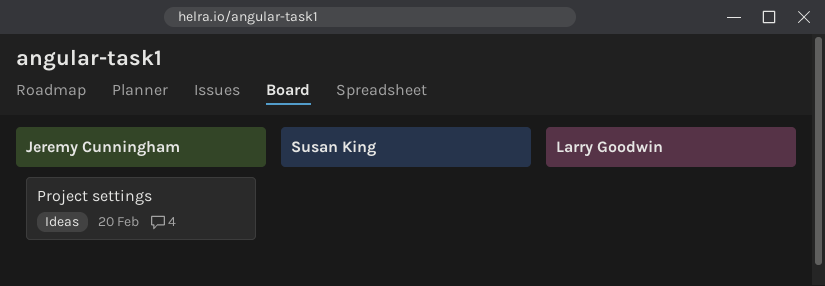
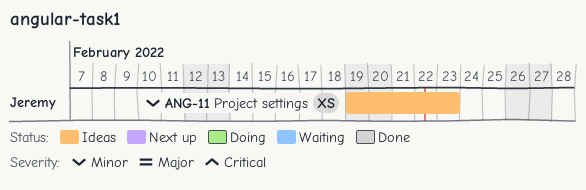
Project settings, due: Feb 20 -> Feb 23

